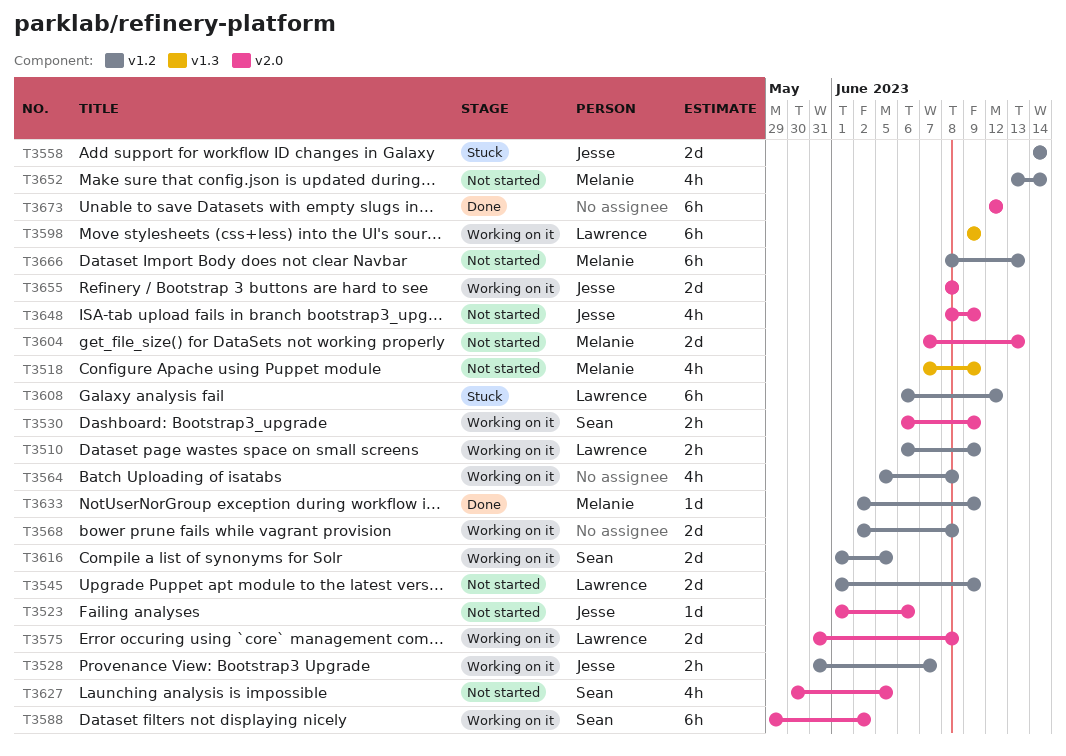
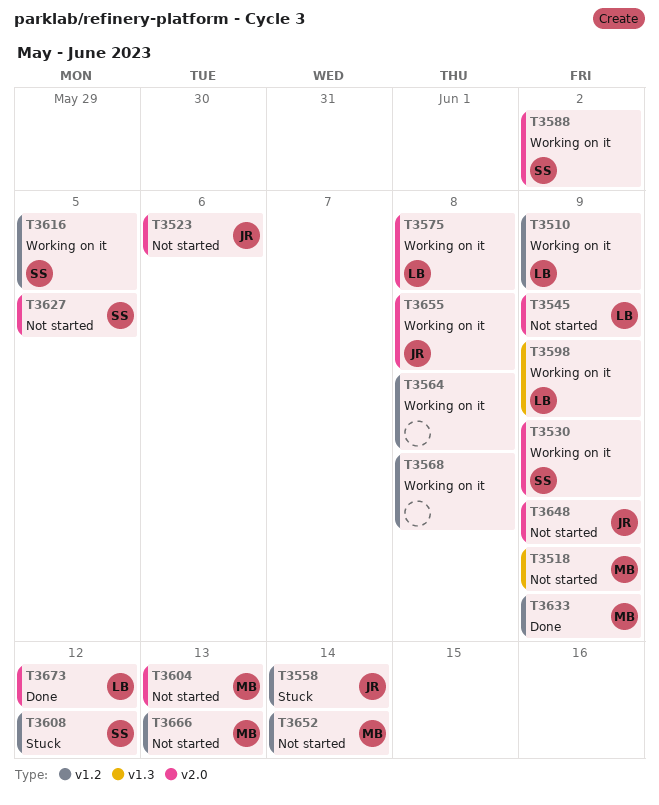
T3528: present -> none
T3545, label: v1.2 -> v2.0
T3608, owner: Lawrence -> Sean
T3673, owner: none -> Lawrence

